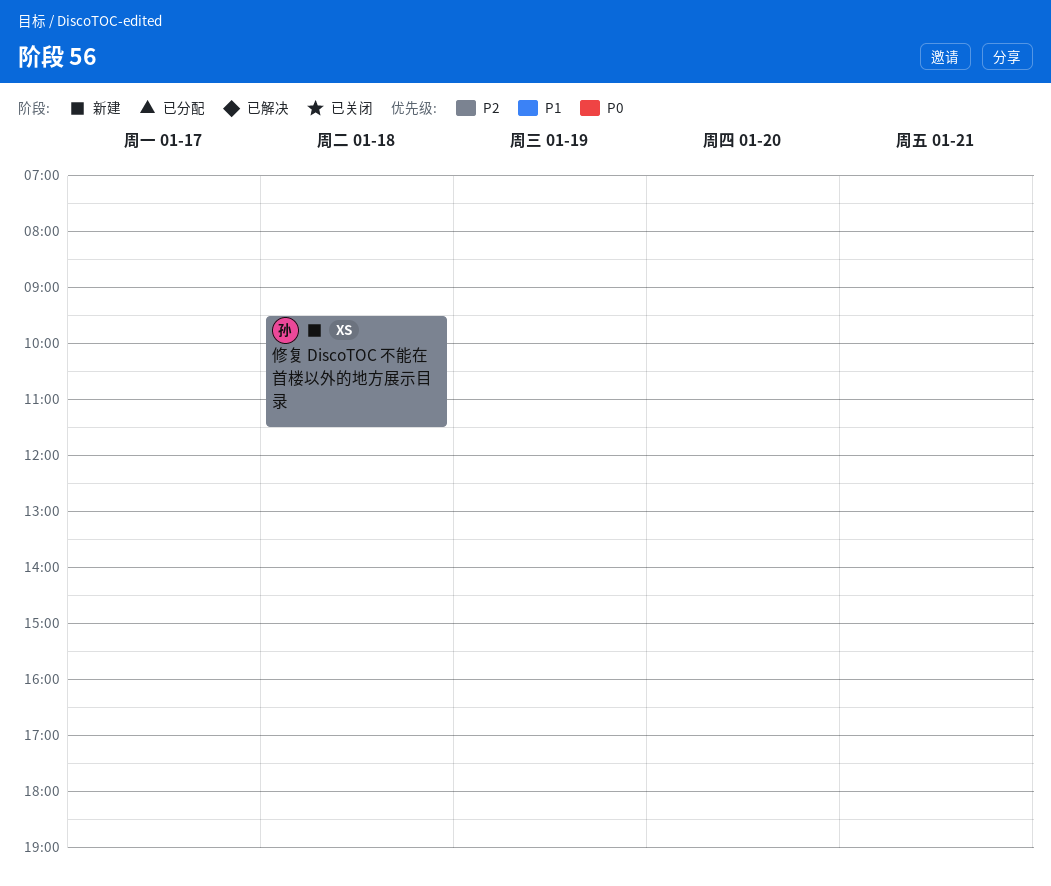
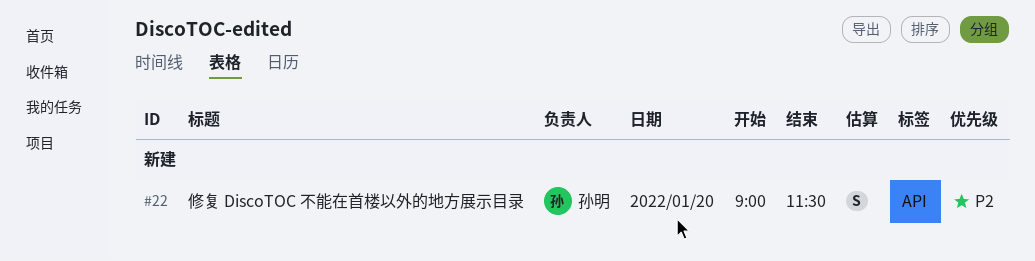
修复 DiscoTOC 不能在首楼以外的地方展示目录, estimate: XS -> S
修复 DiscoTOC 不能在首楼以外的地方展示目录, day: Jan 18 -> Jan 20
修复 DiscoTOC 不能在首楼以外的地方展示目录, begins: 09:30 -> 09:00

